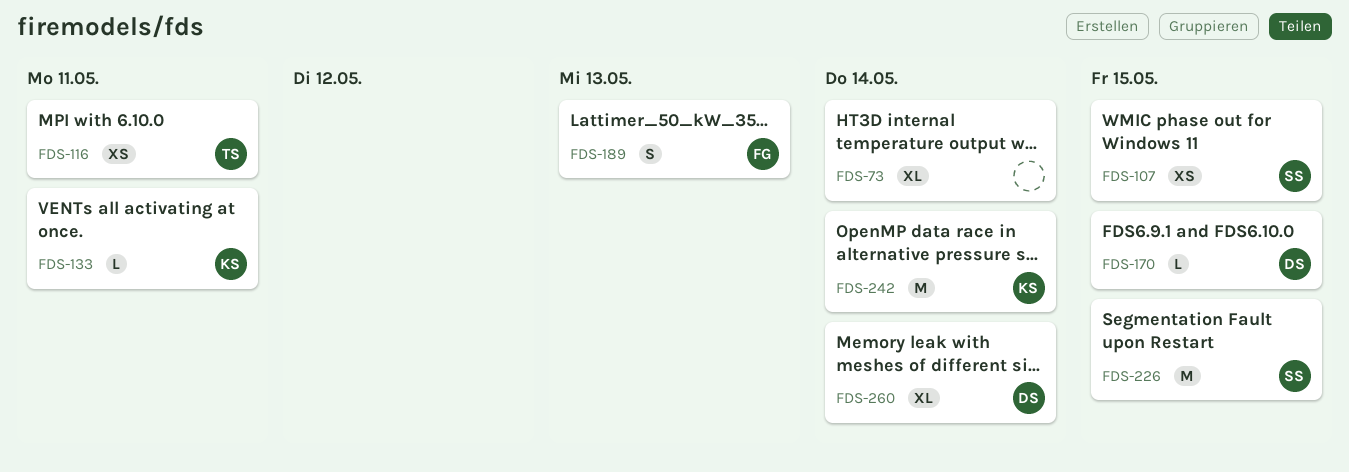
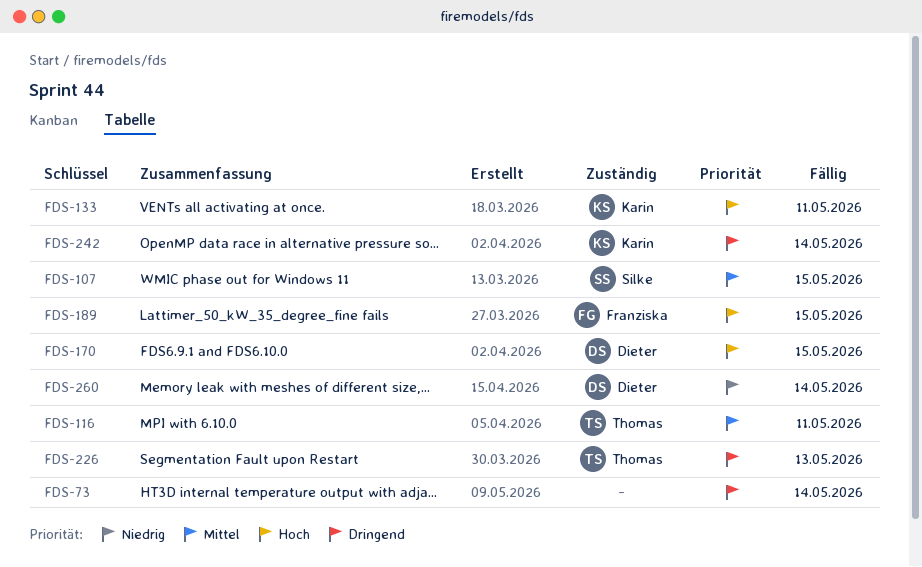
FDS-189, due: May 13 -> May 15
FDS-226, owner: Silke -> Thomas
FDS-226, due: May 15 -> May 13

